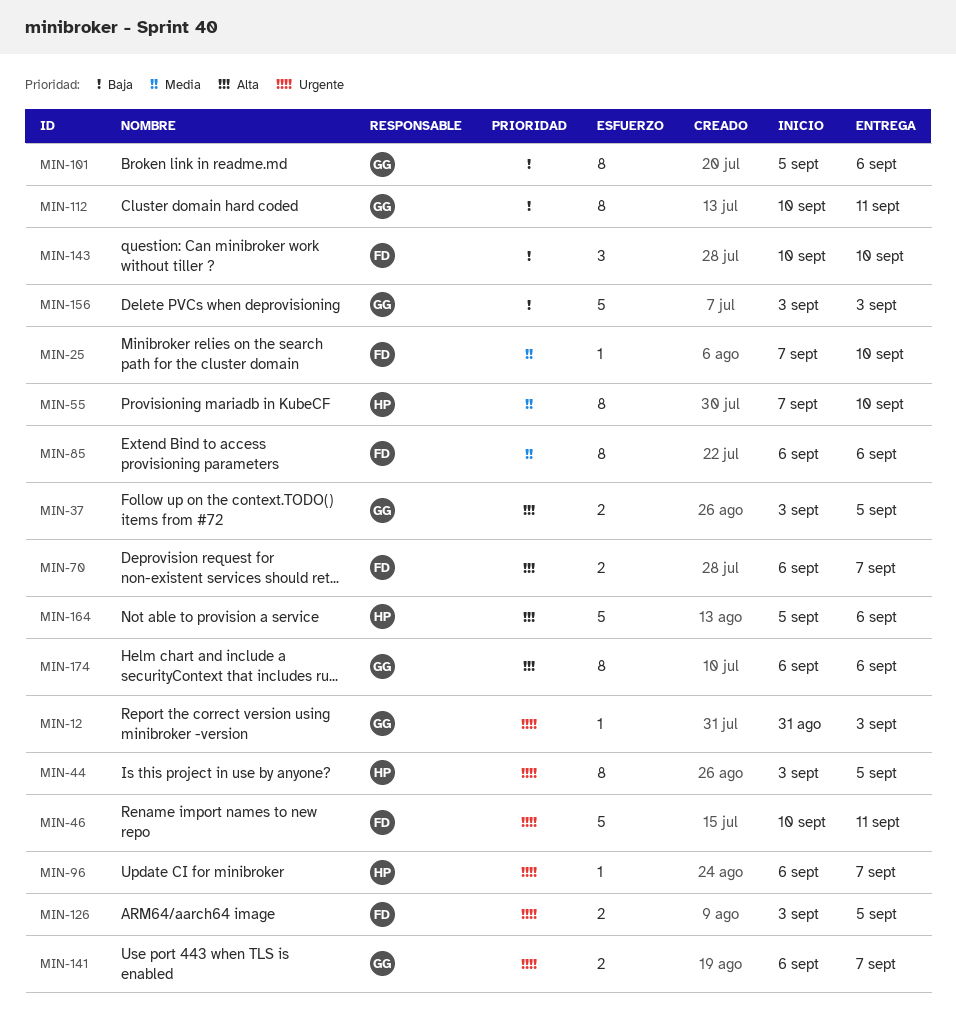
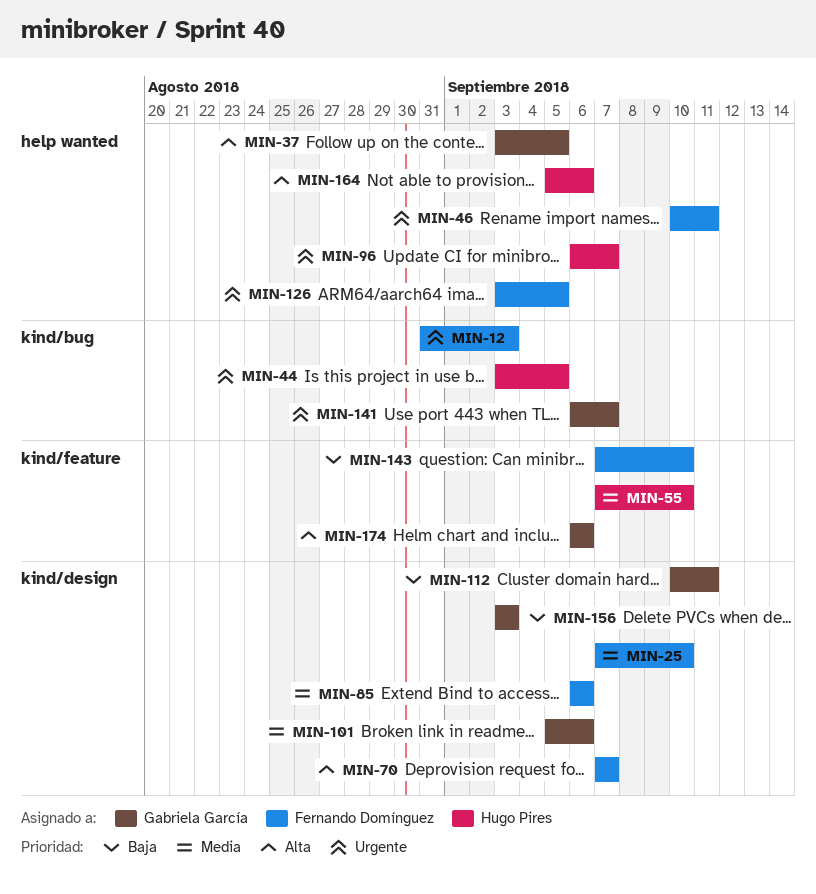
MIN-12, owner: Gabriela García -> Fernando Domínguez
MIN-70, start: Sep 6 -> Sep 7
MIN-101, priority: Baja -> Media
MIN-143, start: Sep 10 -> Sep 7

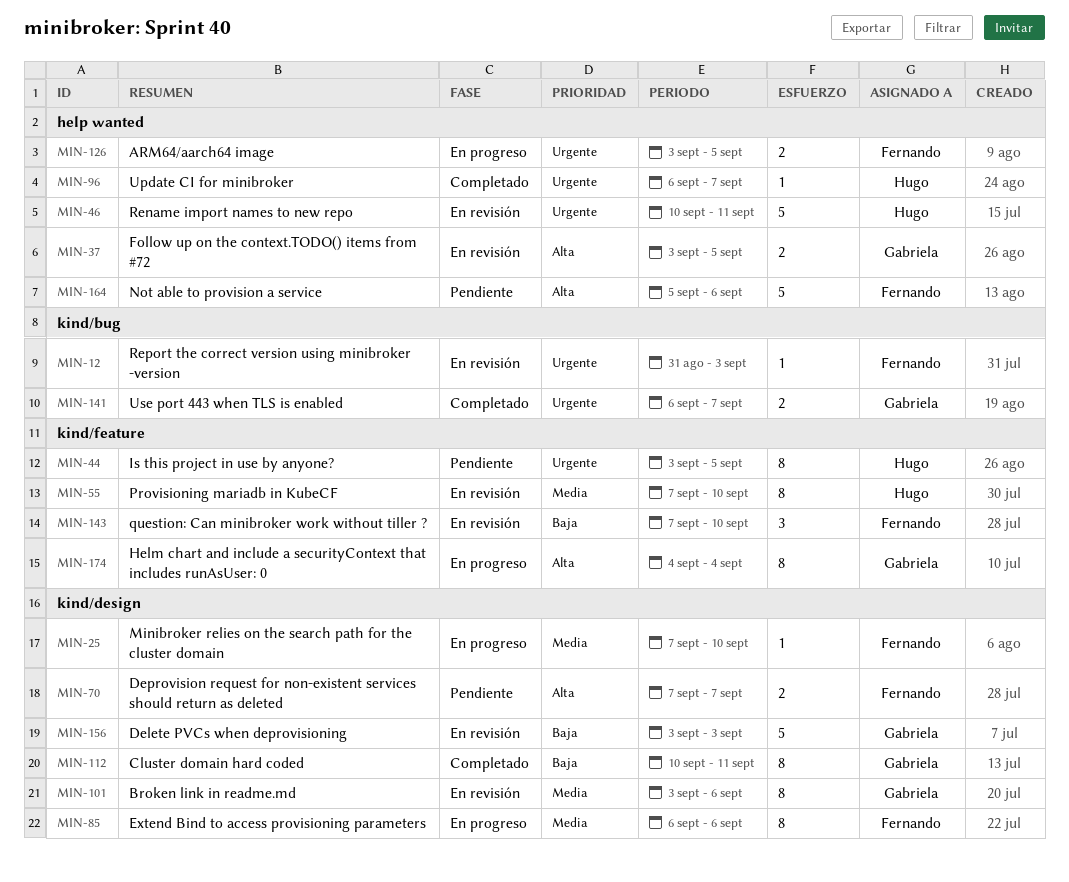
MIN-44, label: kind/bug -> kind/feature
MIN-46, owner: Fernando Domínguez -> Hugo Pires
MIN-101, start: Sep 5 -> Sep 3
MIN-164, owner: Hugo Pires -> Fernando Domínguez
MIN-174, start: Sep 6 -> Sep 4
MIN-174, due: Sep 6 -> Sep 4

